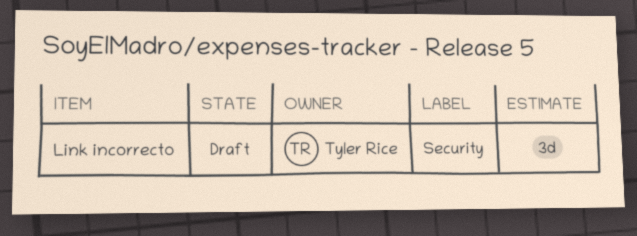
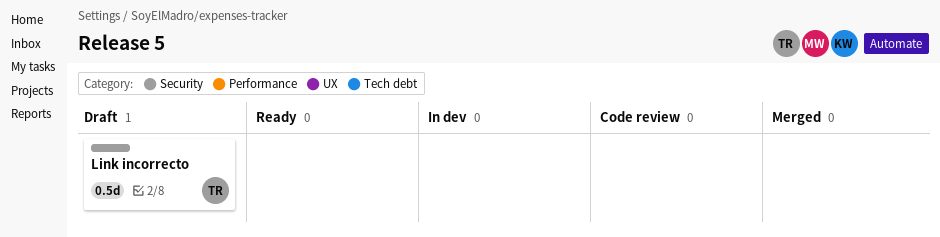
Link incorrecto, estimate: 3d -> 0.5d

